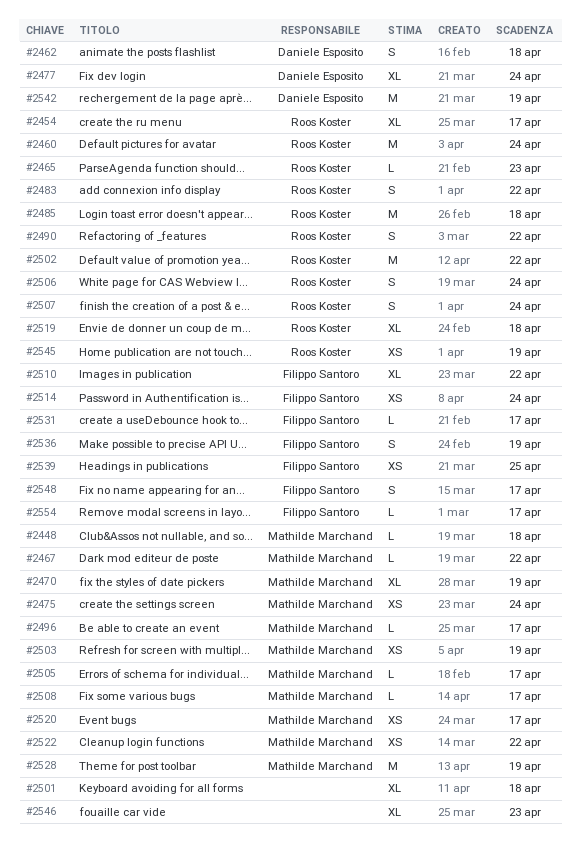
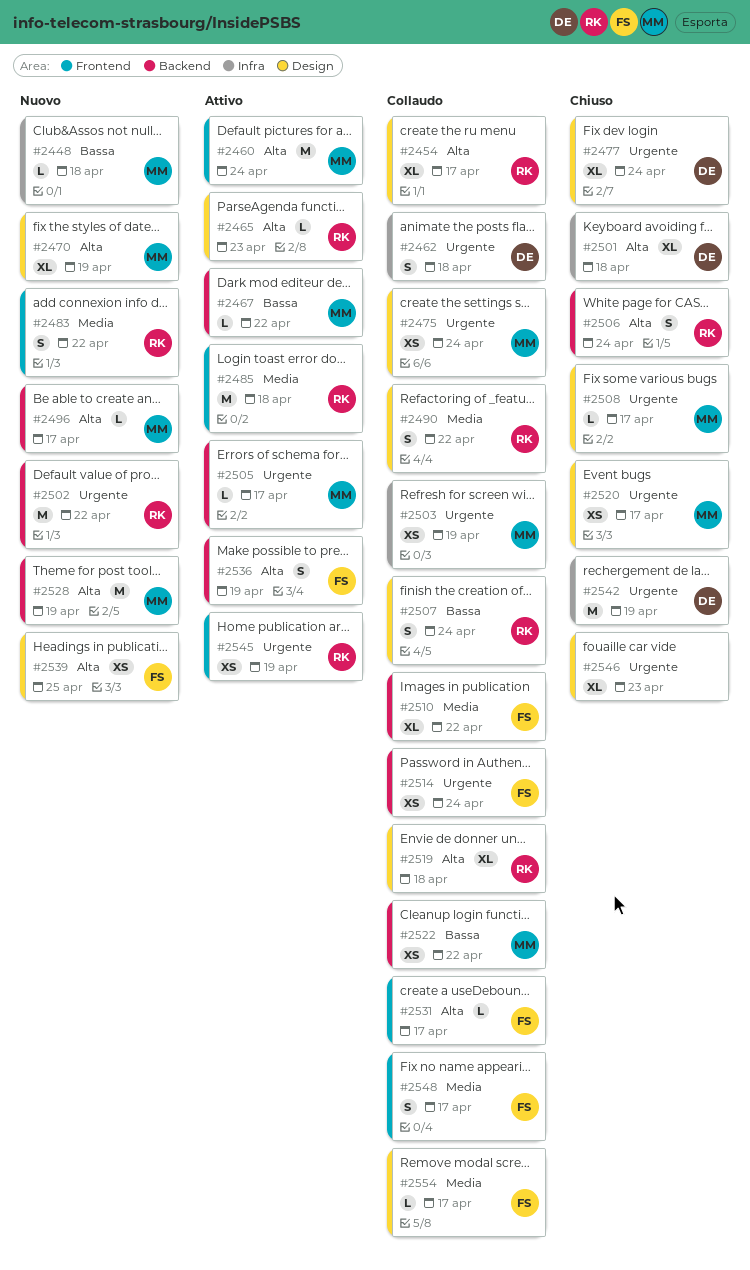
#2460, owner: Roos Koster -> Mathilde Marchand
#2501, owner: none -> Daniele Esposito

